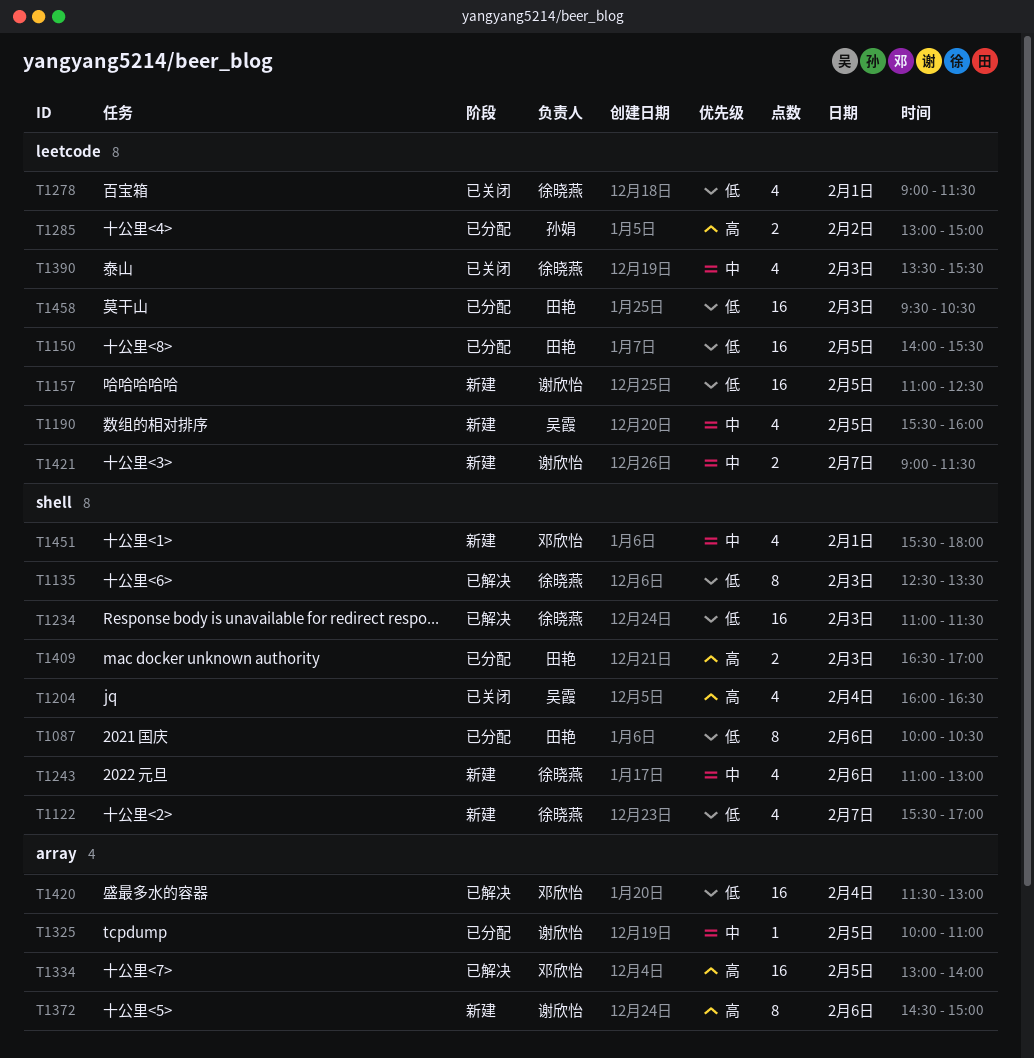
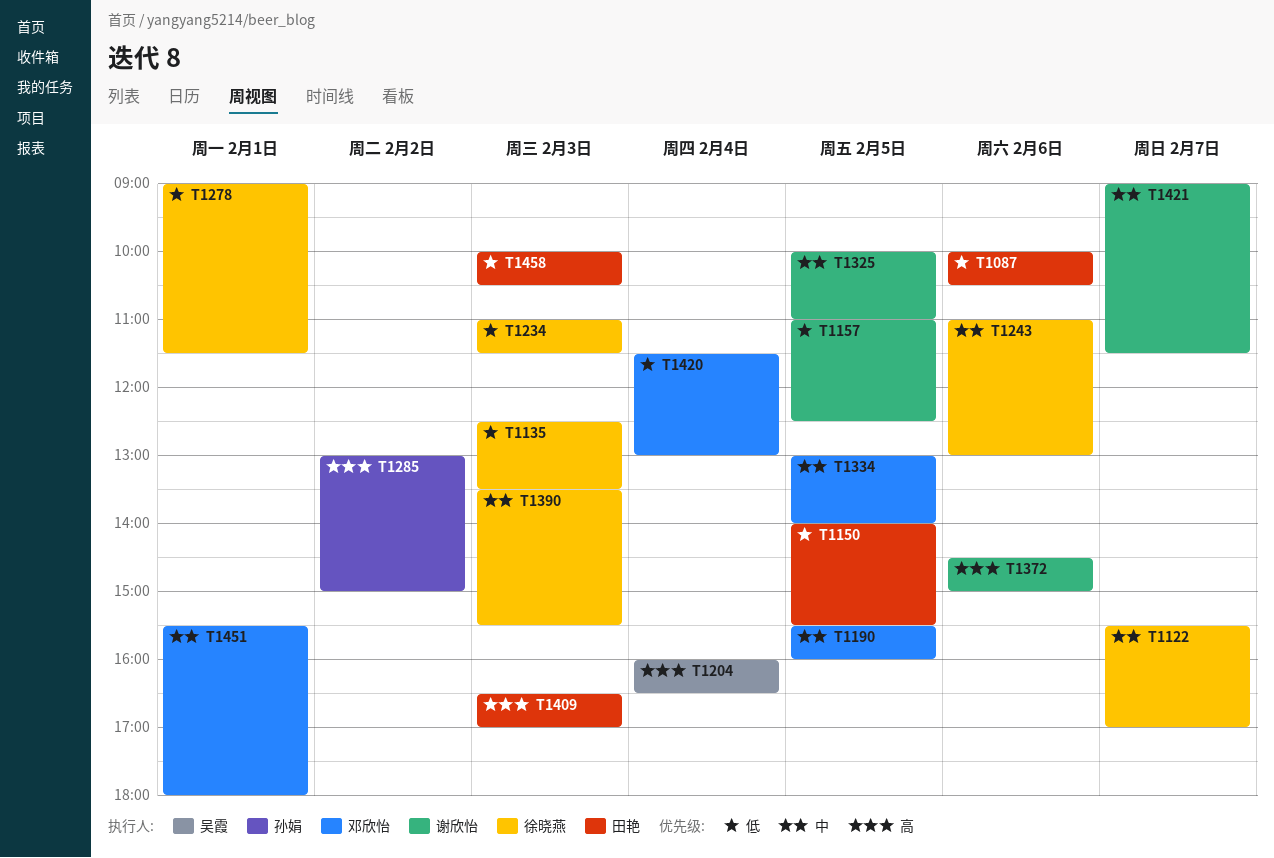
T1122, priority: 低 -> 中
T1190, owner: 吴霞 -> 邓欣怡
T1334, priority: 高 -> 中
T1458, begins: 09:30 -> 10:00

